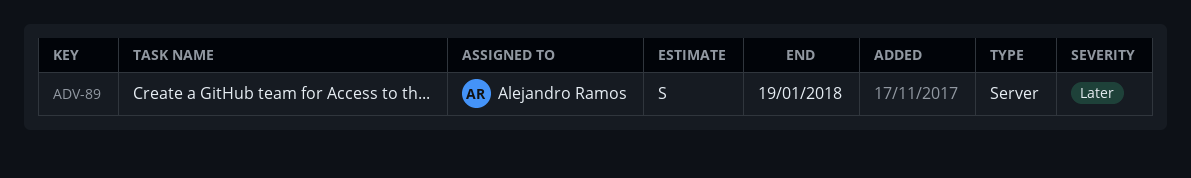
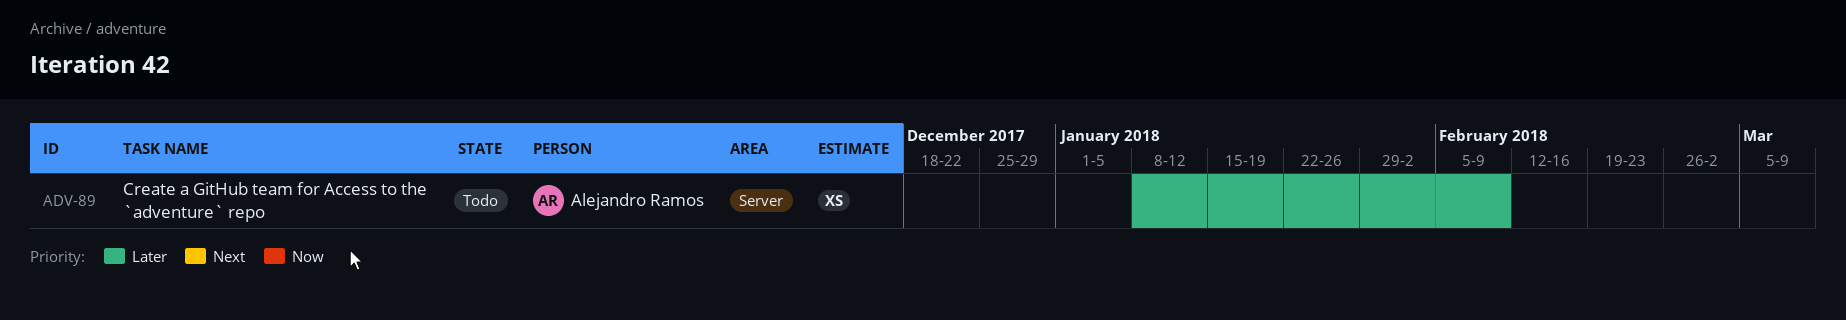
ADV-89, estimate: S -> XS
ADV-89, due: Jan 19 -> Feb 9

